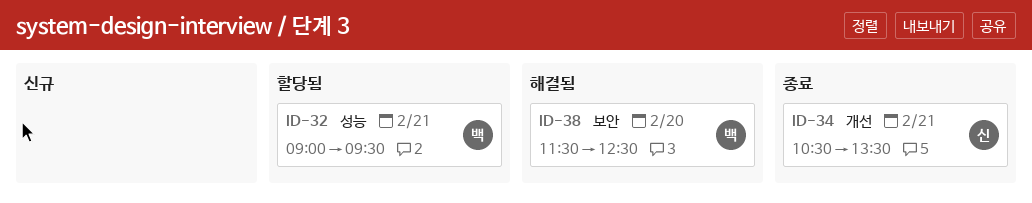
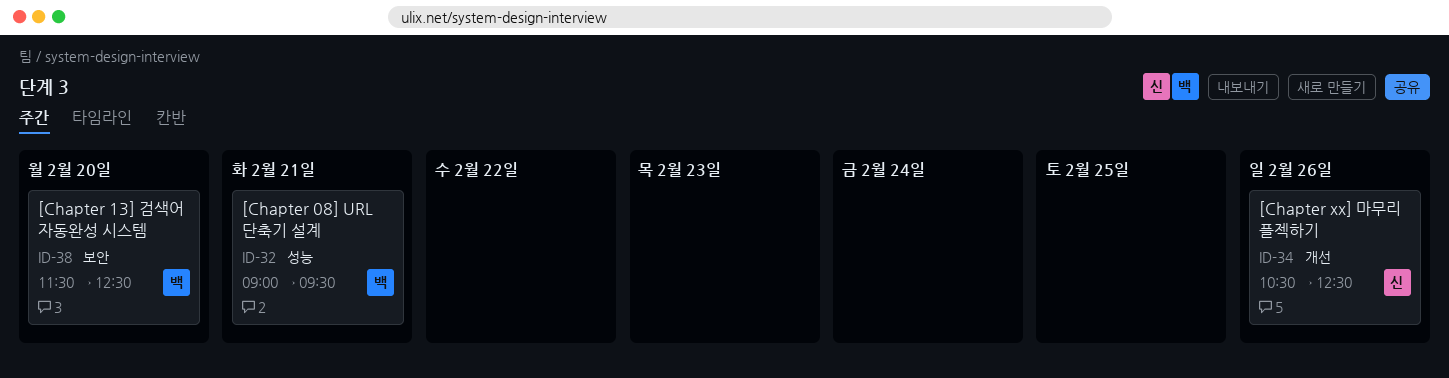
ID-34, day: Feb 21 -> Feb 26
ID-34, ends: 13:30 -> 12:30

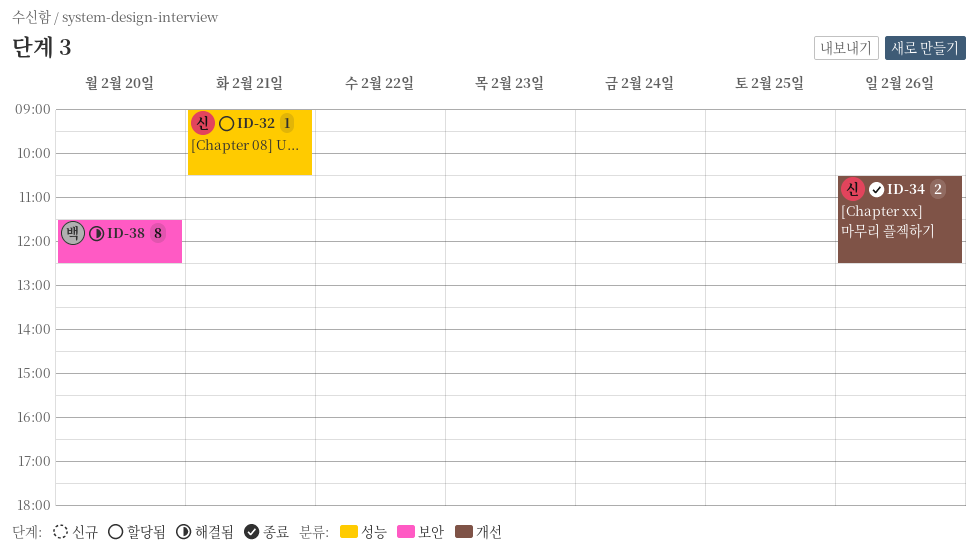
ID-32, owner: 백 -> 신
ID-32, ends: 09:30 -> 10:30

